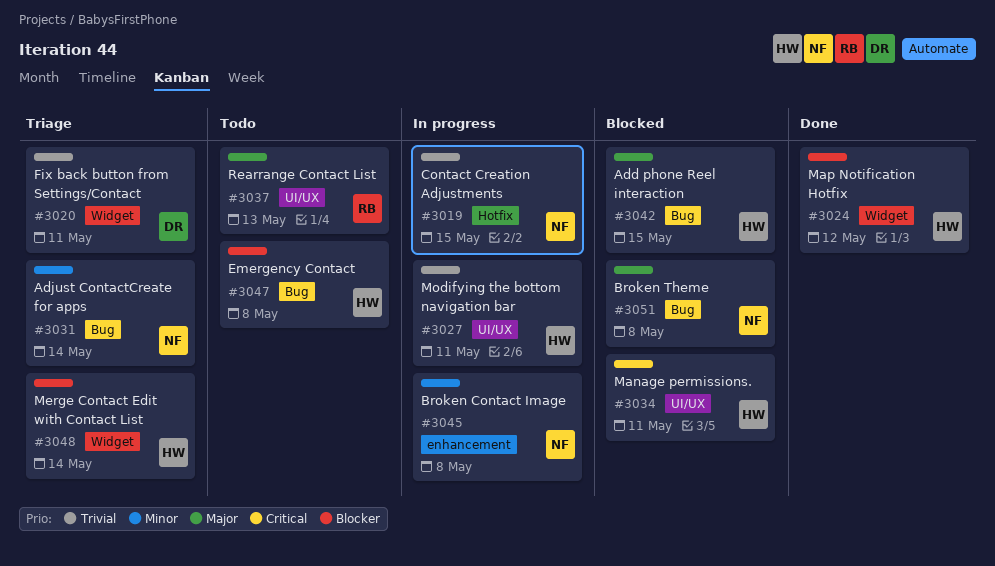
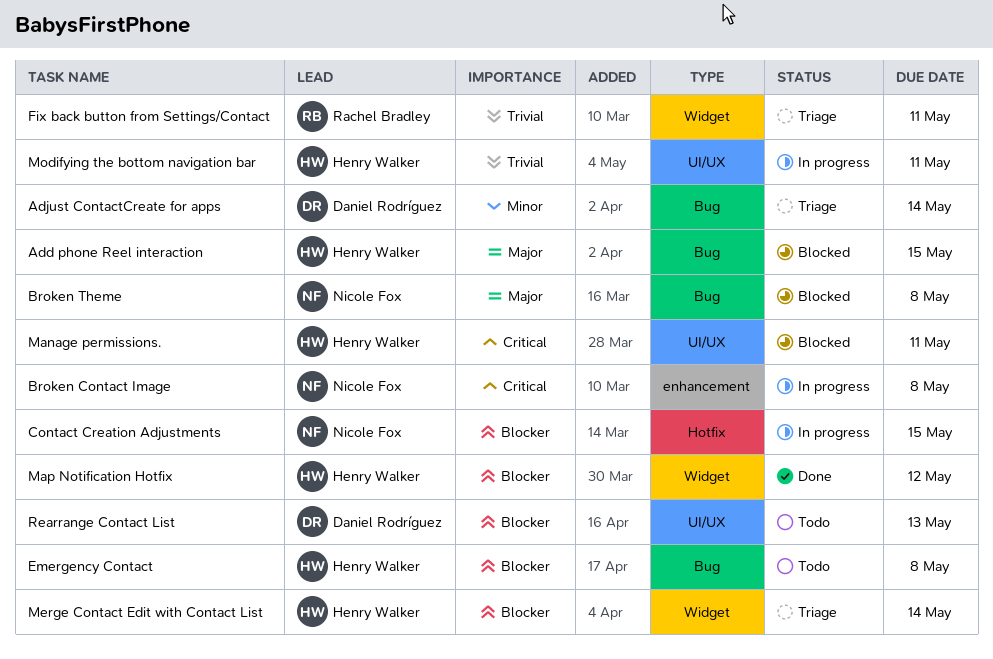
Adjust ContactCreate for apps, owner: Nicole Fox -> Daniel Rodríguez
Broken Contact Image, priority: Minor -> Critical
Contact Creation Adjustments, priority: Trivial -> Blocker
Fix back button from Settings/Contact, owner: Daniel Rodríguez -> Rachel Bradley
Rearrange Contact List, owner: Rachel Bradley -> Daniel Rodríguez
Rearrange Contact List, priority: Major -> Blocker

